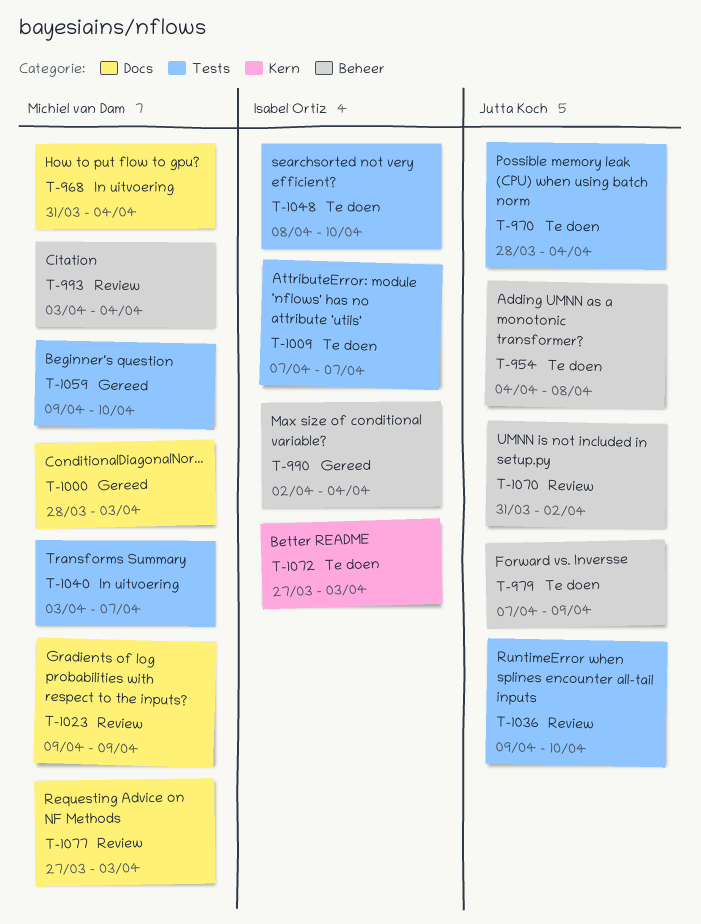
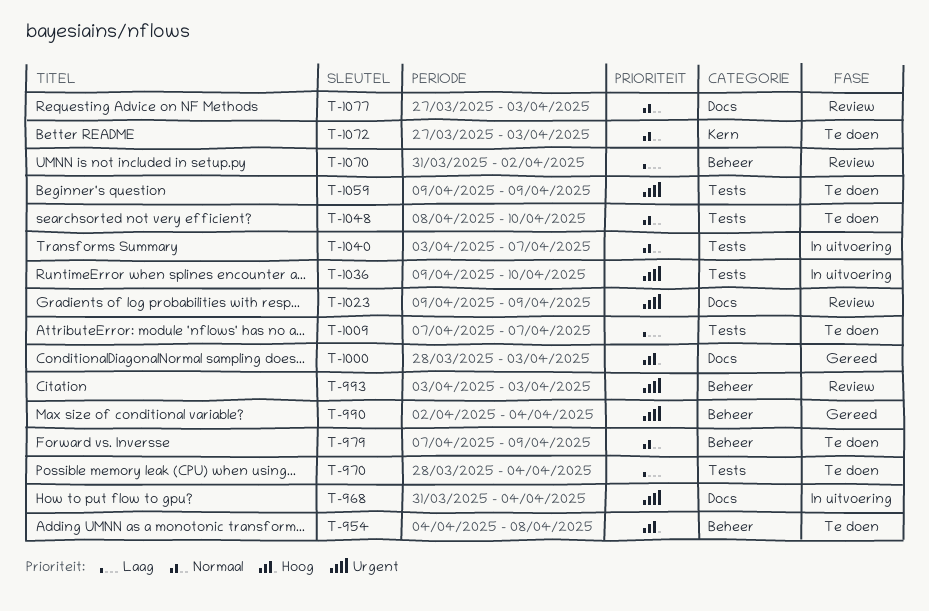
T-993, due: Apr 4 -> Apr 3
T-1036, status: Review -> In uitvoering
T-1059, status: Gereed -> Te doen
T-1059, due: Apr 10 -> Apr 9

